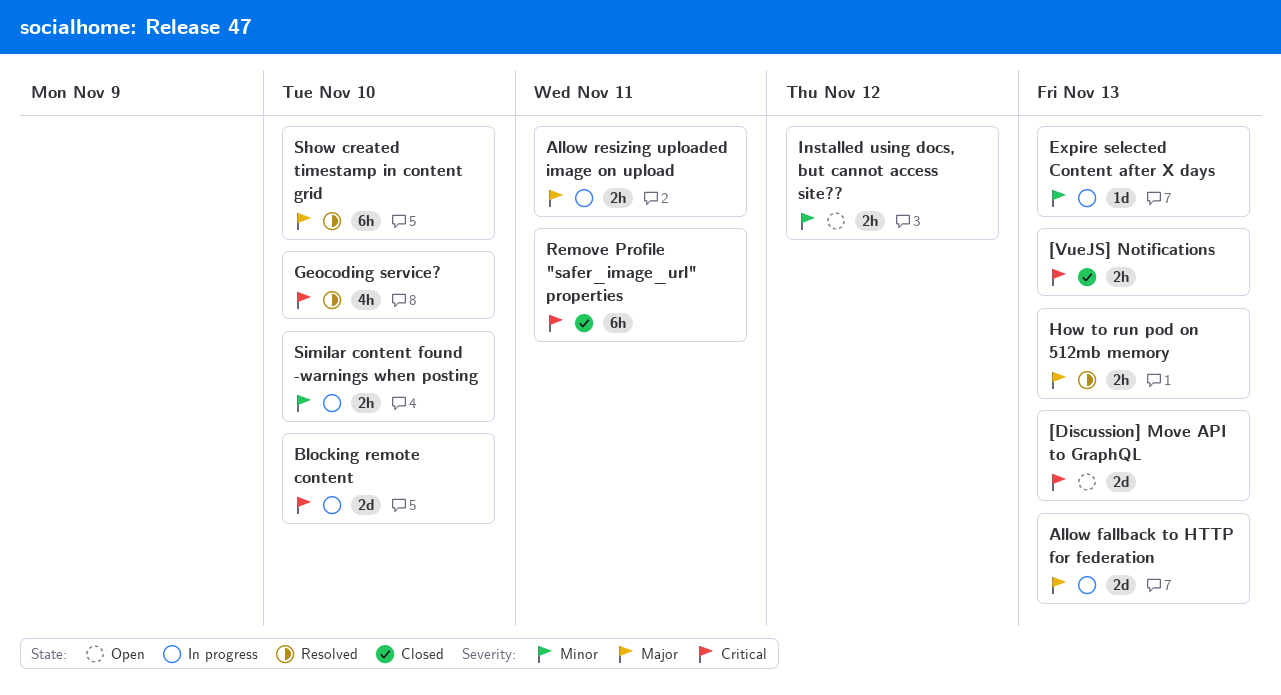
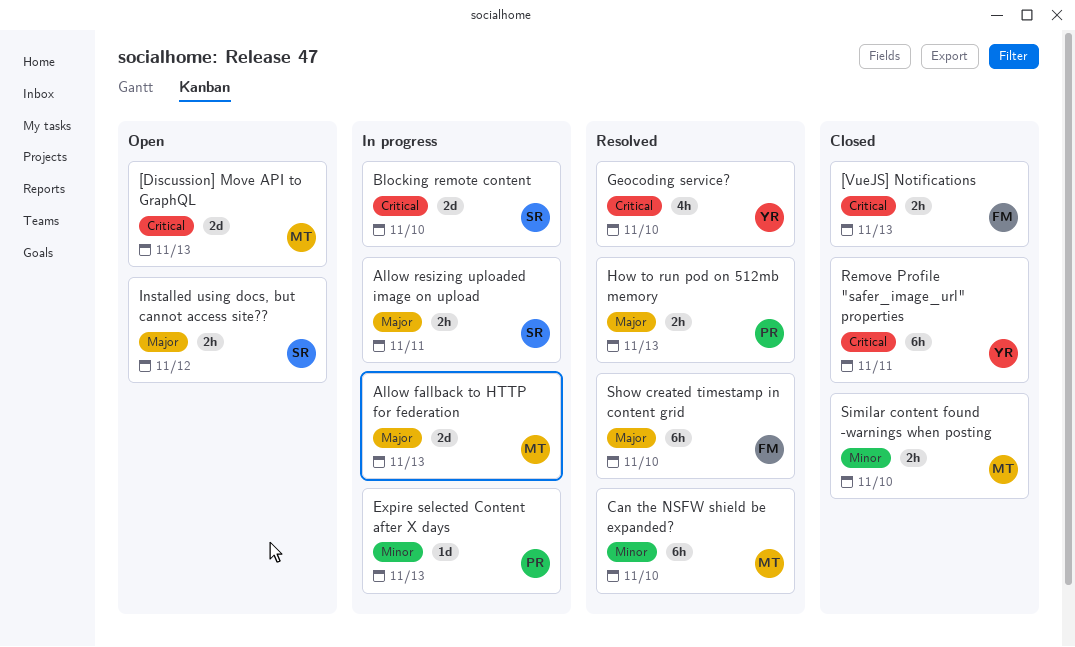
Can the NSFW shield be expanded?: none -> present
Installed using docs, but cannot access site??, priority: Minor -> Major
Similar content found -warnings when posting, status: In progress -> Closed

